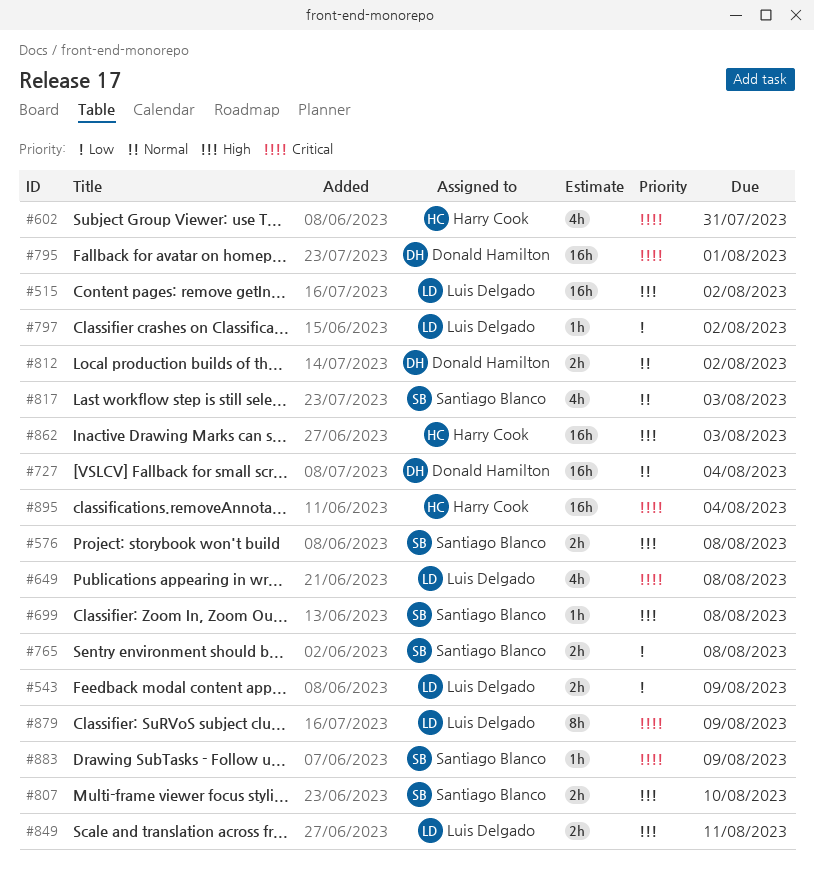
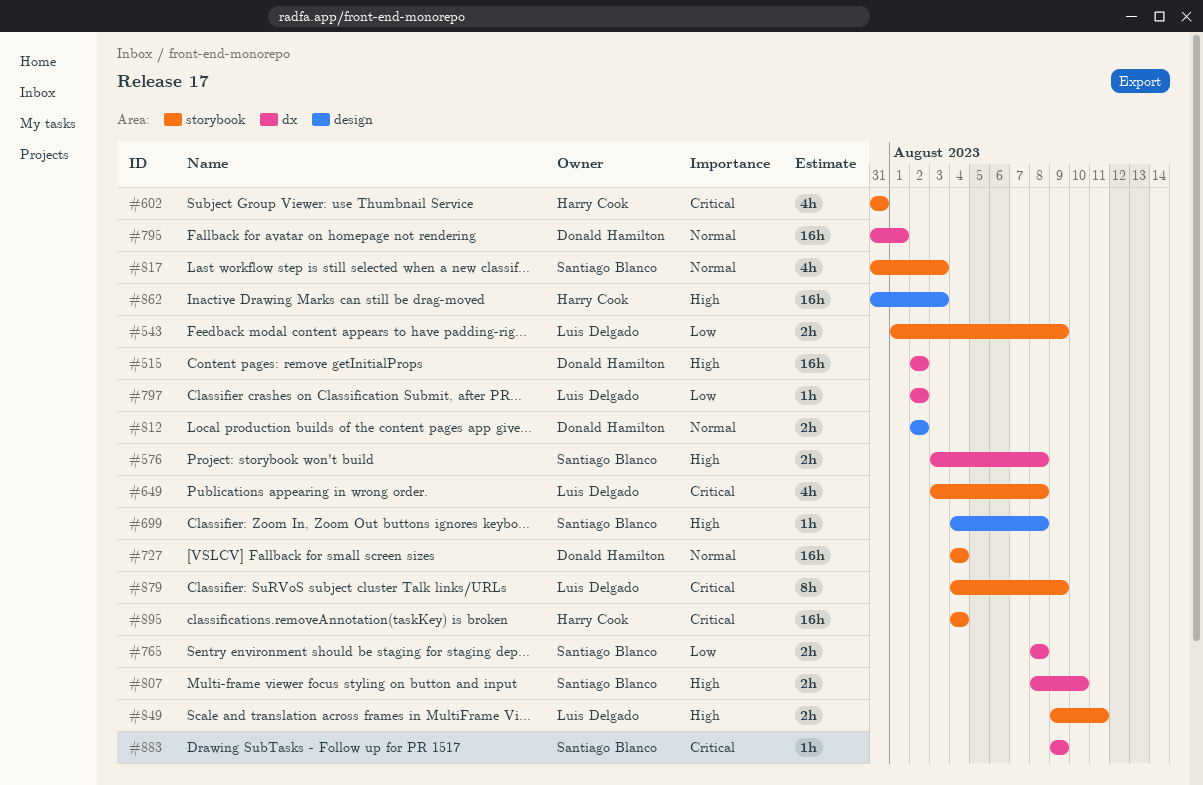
#515, owner: Luis Delgado -> Donald Hamilton
#795, priority: Critical -> Normal

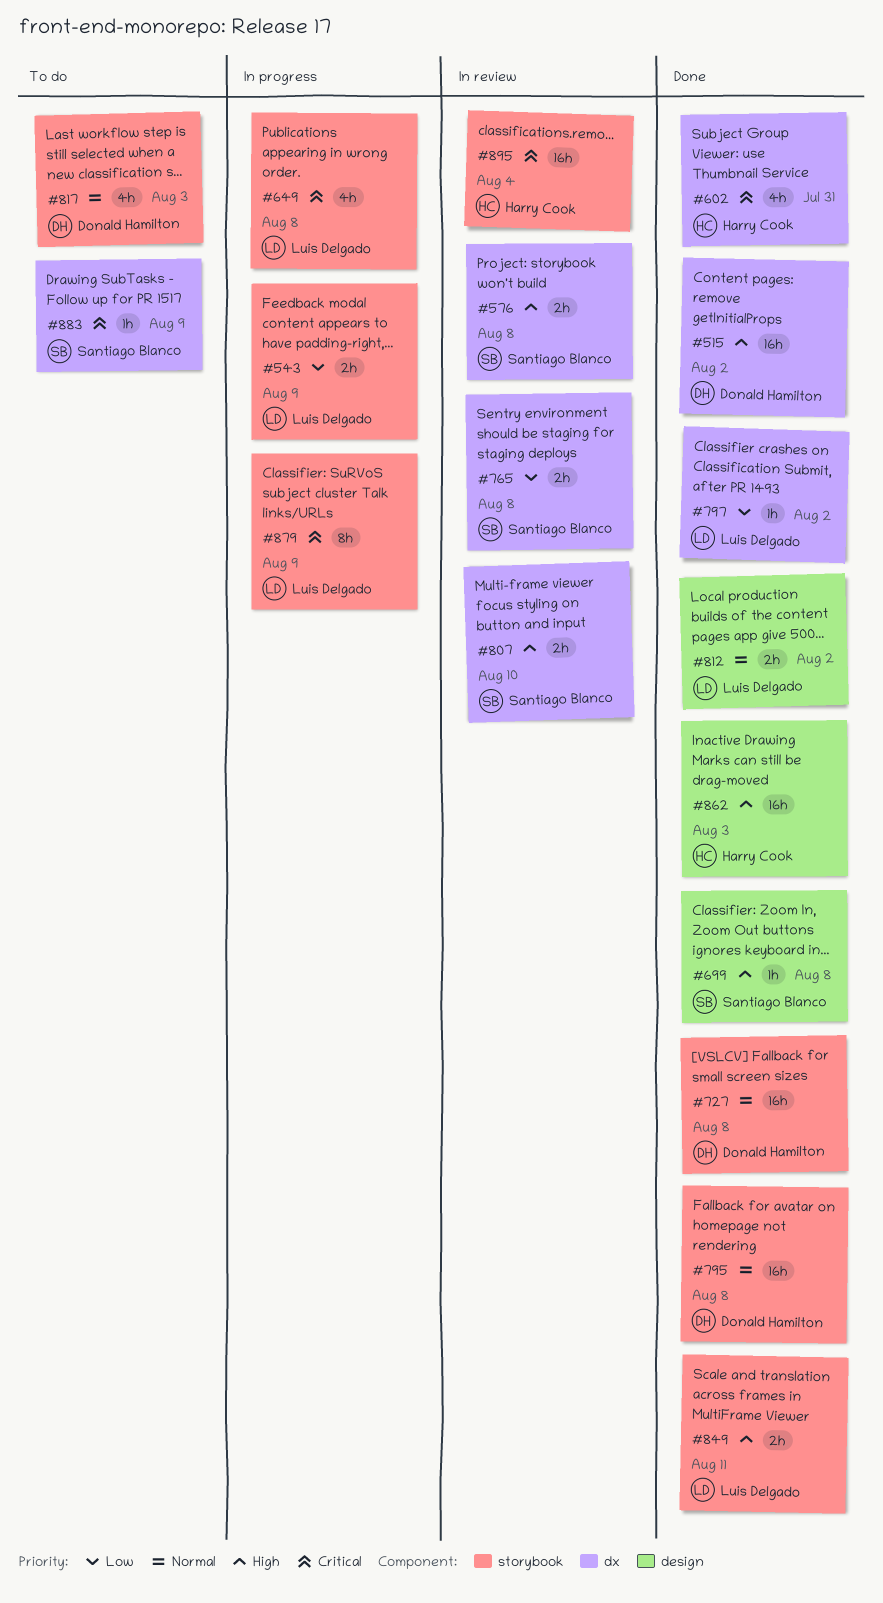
#602, label: storybook -> dx
#727, due: Aug 4 -> Aug 8
#795, label: dx -> storybook
#795, due: Aug 1 -> Aug 8
#812, owner: Donald Hamilton -> Luis Delgado
#817, owner: Santiago Blanco -> Donald Hamilton

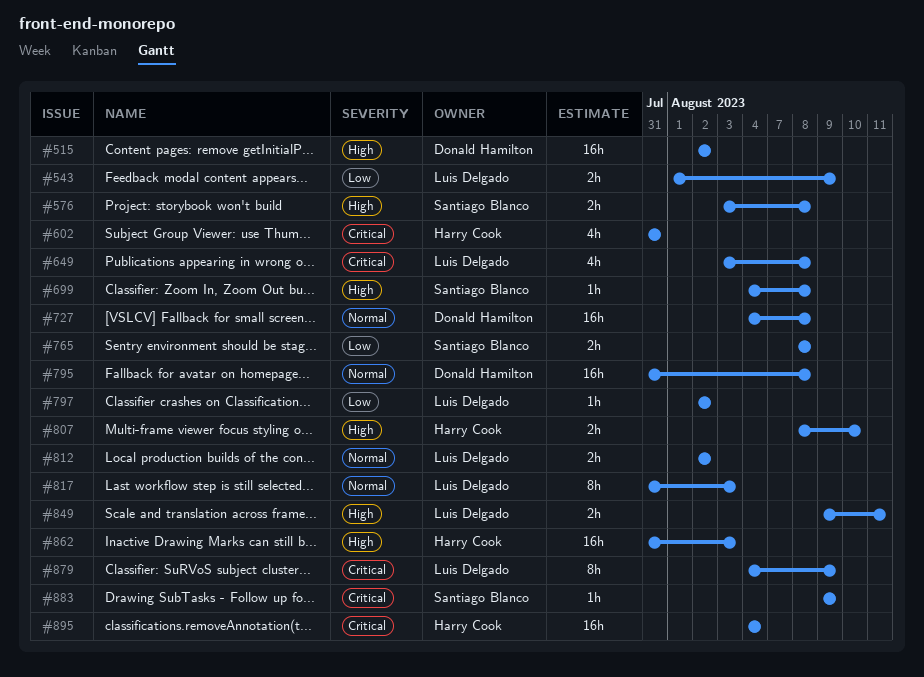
#807, owner: Santiago Blanco -> Harry Cook
#817, owner: Donald Hamilton -> Luis Delgado
#817, estimate: 4h -> 8h

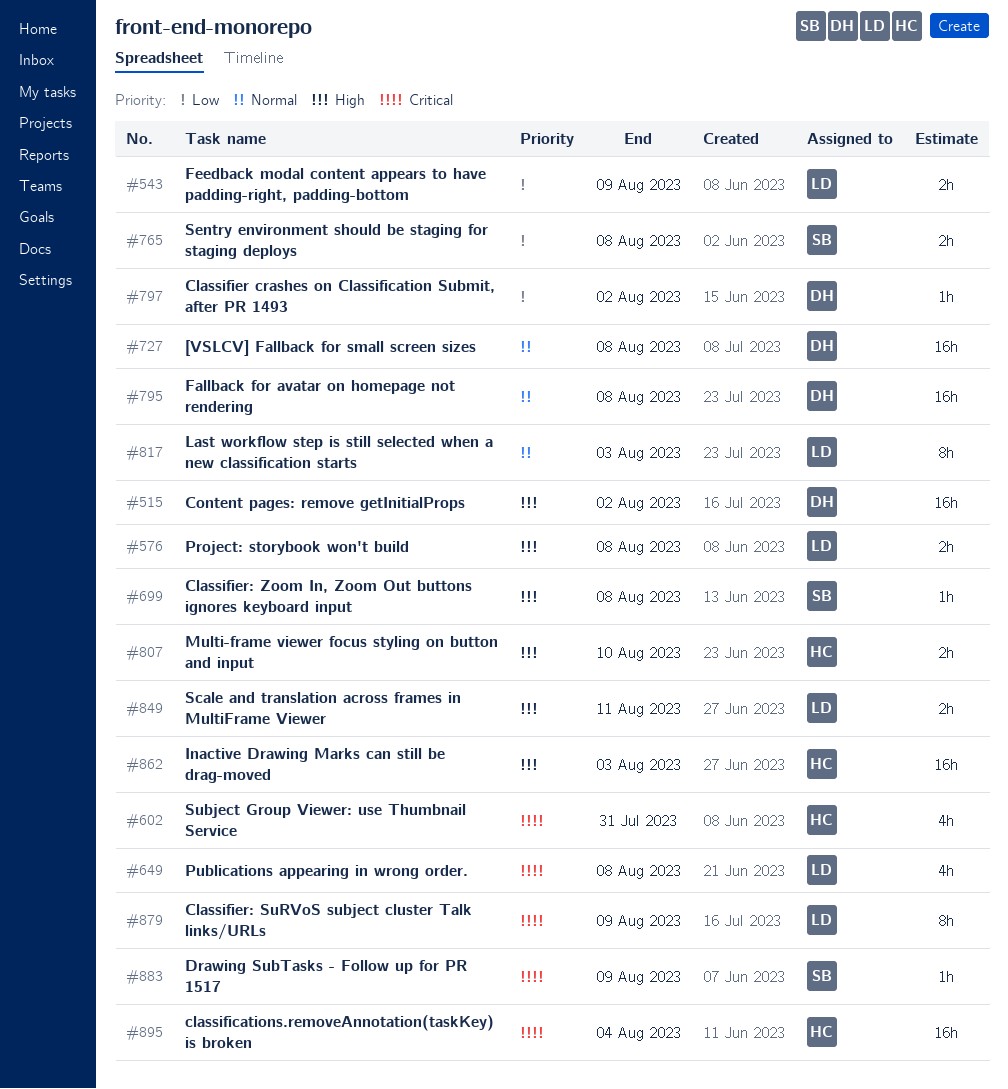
#576, owner: Santiago Blanco -> Luis Delgado
#797, owner: Luis Delgado -> Donald Hamilton
#812: present -> none

